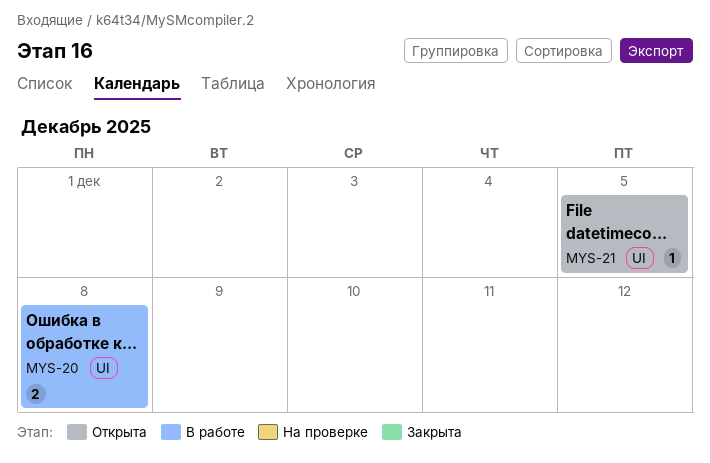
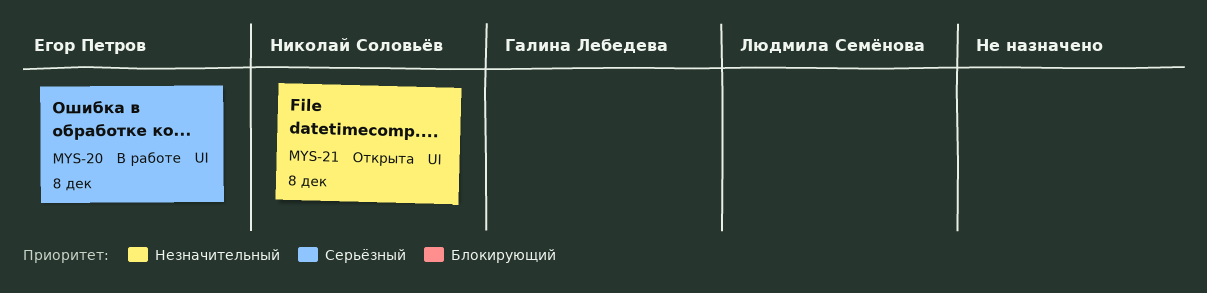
MYS-21, due: Dec 5 -> Dec 8

